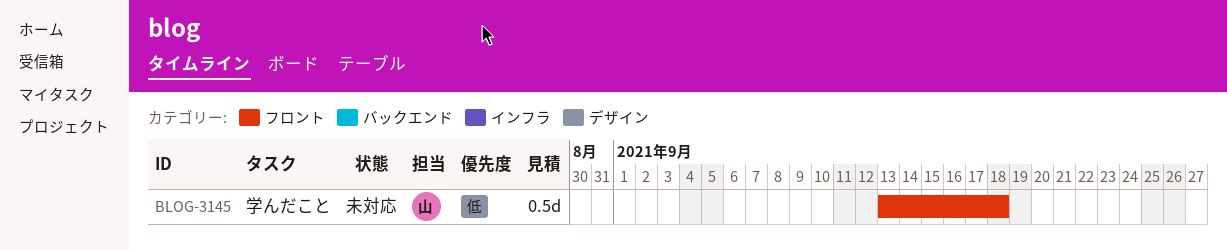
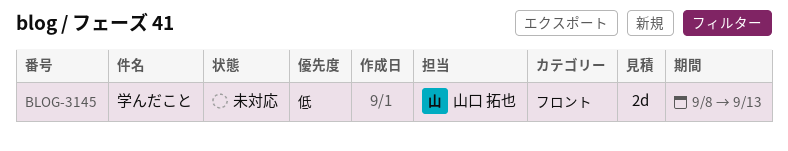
BLOG-3145, estimate: 0.5d -> 2d
BLOG-3145, start: Sep 13 -> Sep 8
BLOG-3145, due: Sep 18 -> Sep 13

